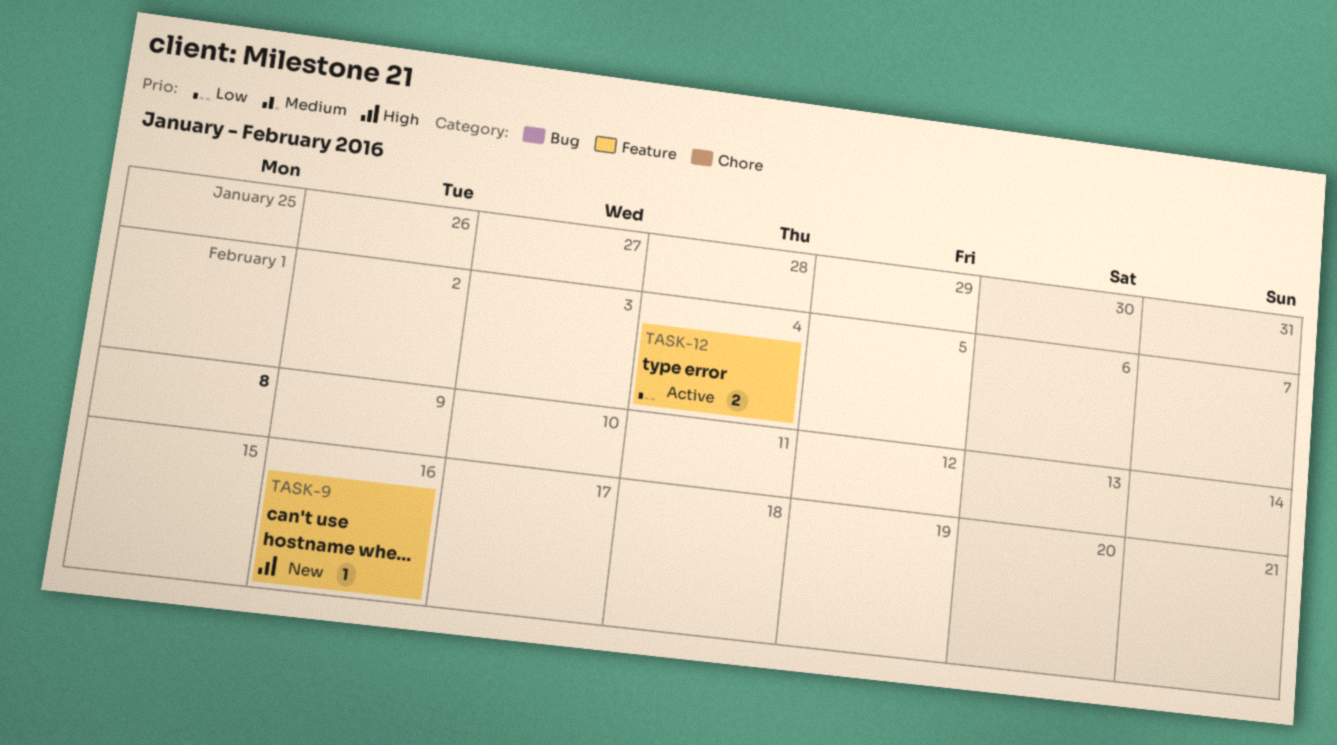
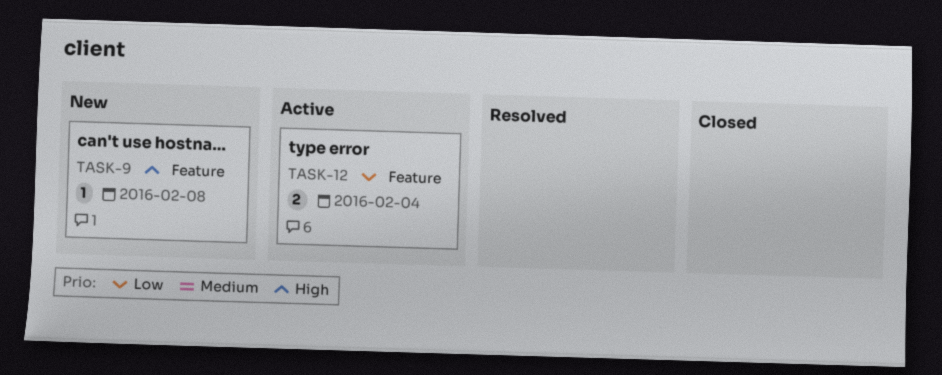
TASK-9, due: Feb 16 -> Feb 8

